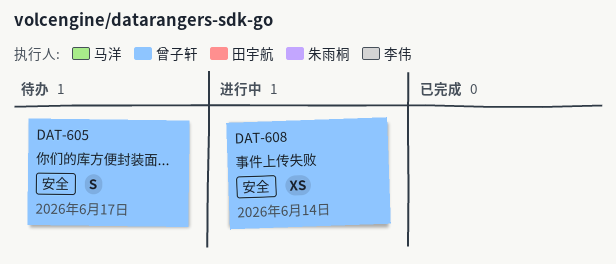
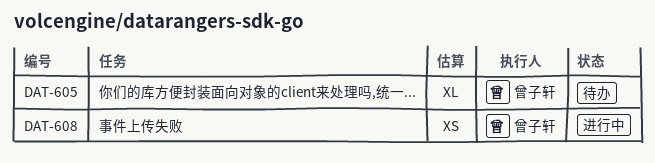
DAT-605, estimate: S -> XL

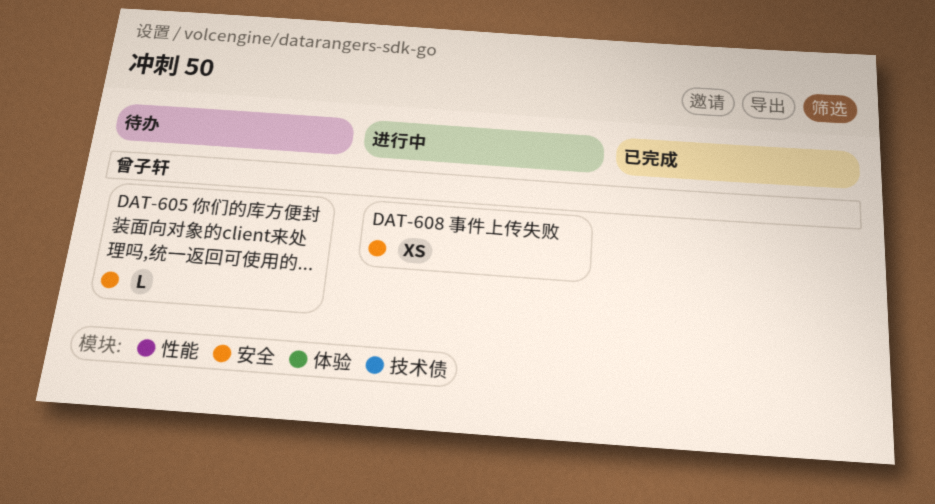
DAT-605, estimate: XL -> L

